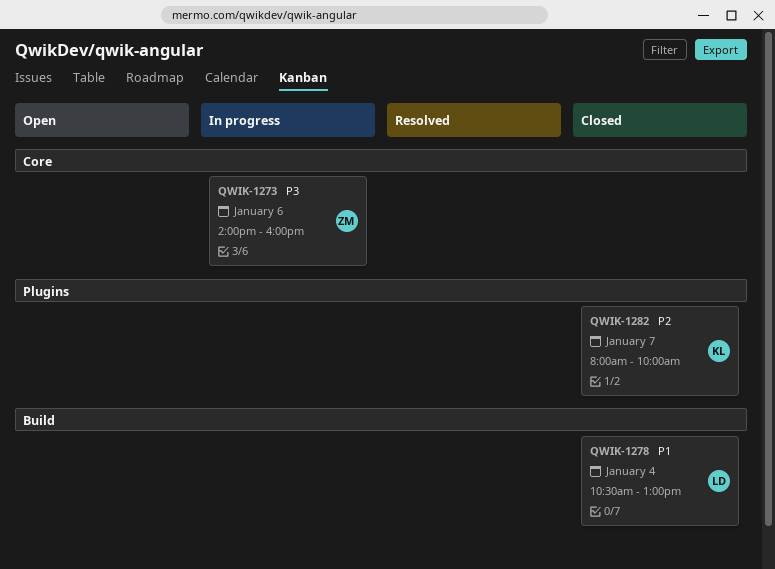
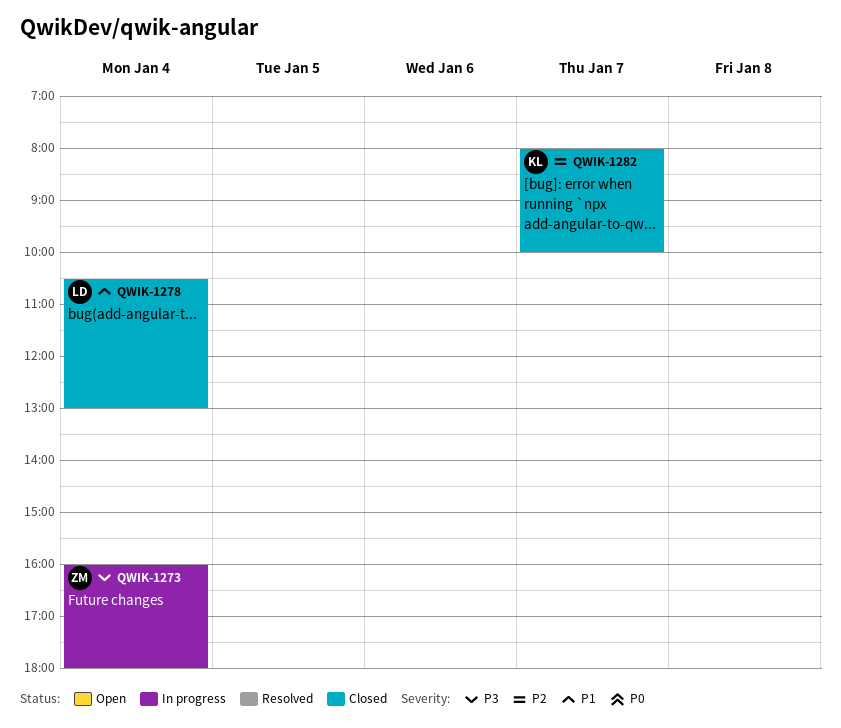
QWIK-1273, day: Jan 6 -> Jan 4
QWIK-1273, begins: 14:00 -> 16:00
QWIK-1273, ends: 16:00 -> 18:00

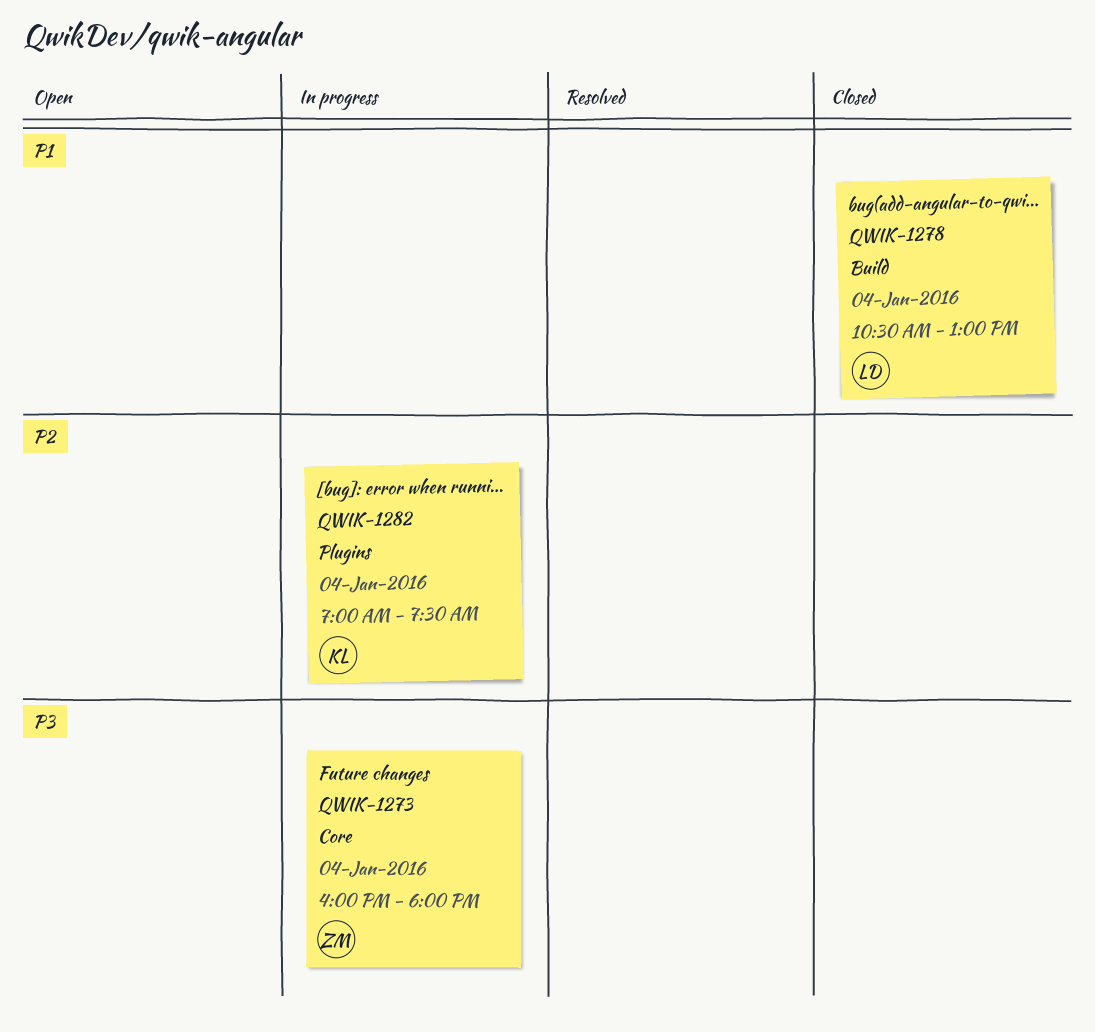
QWIK-1282, status: Closed -> In progress
QWIK-1282, day: Jan 7 -> Jan 4
QWIK-1282, begins: 08:00 -> 07:00
QWIK-1282, ends: 10:00 -> 07:30

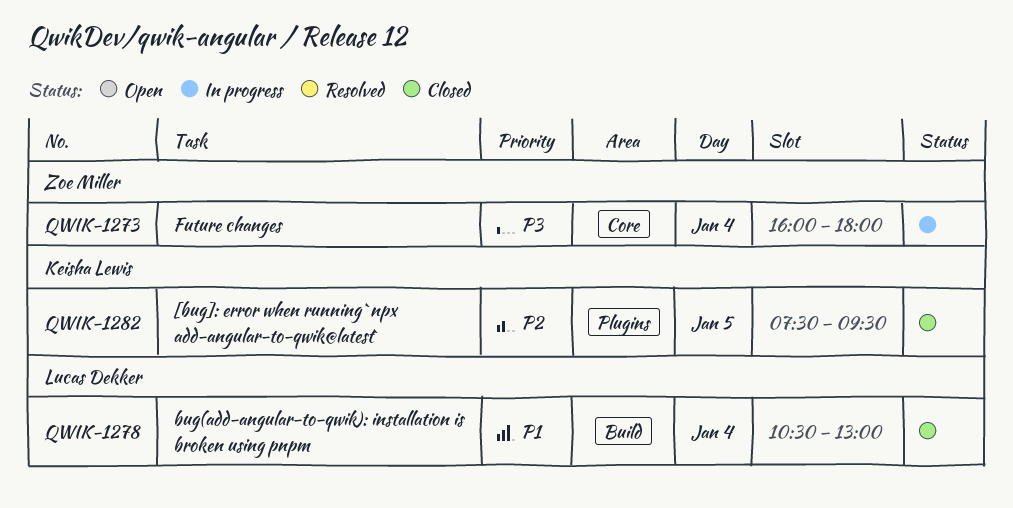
QWIK-1282, status: In progress -> Closed
QWIK-1282, day: Jan 4 -> Jan 5
QWIK-1282, begins: 07:00 -> 07:30
QWIK-1282, ends: 07:30 -> 09:30

